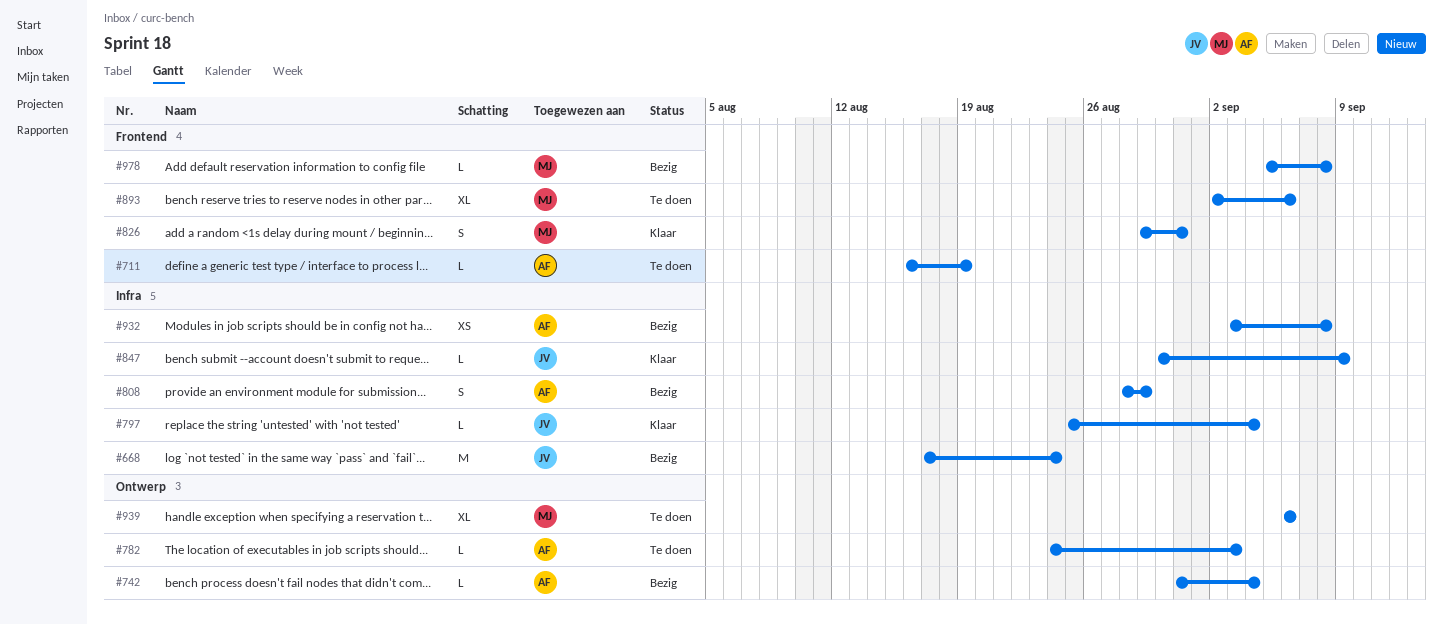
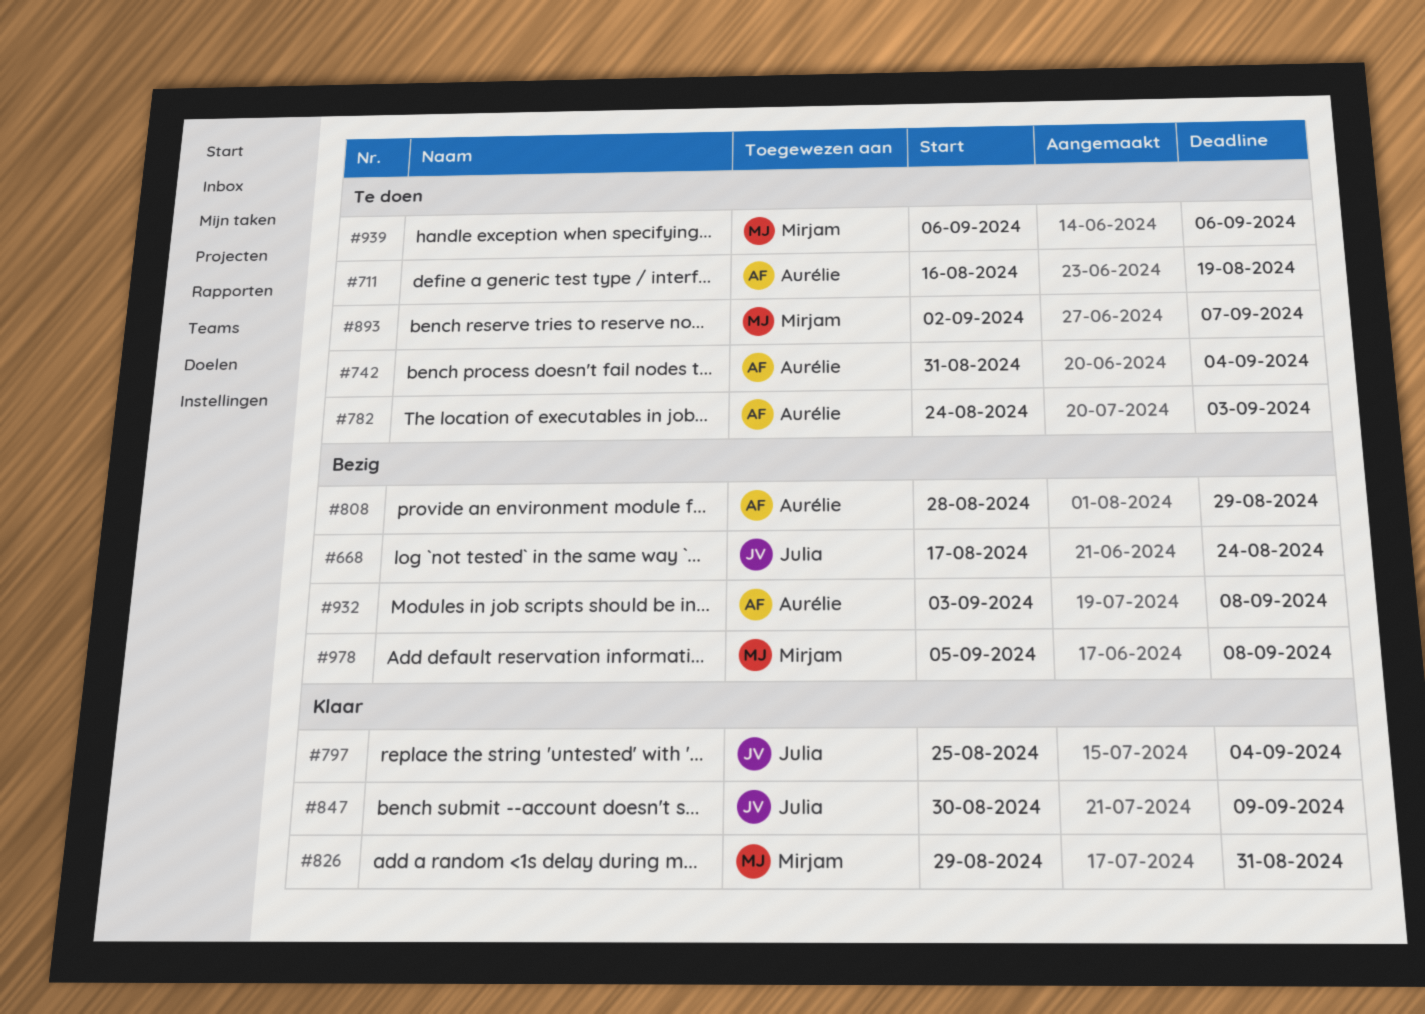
#742, status: Bezig -> Te doen
#893, due: Sep 6 -> Sep 7

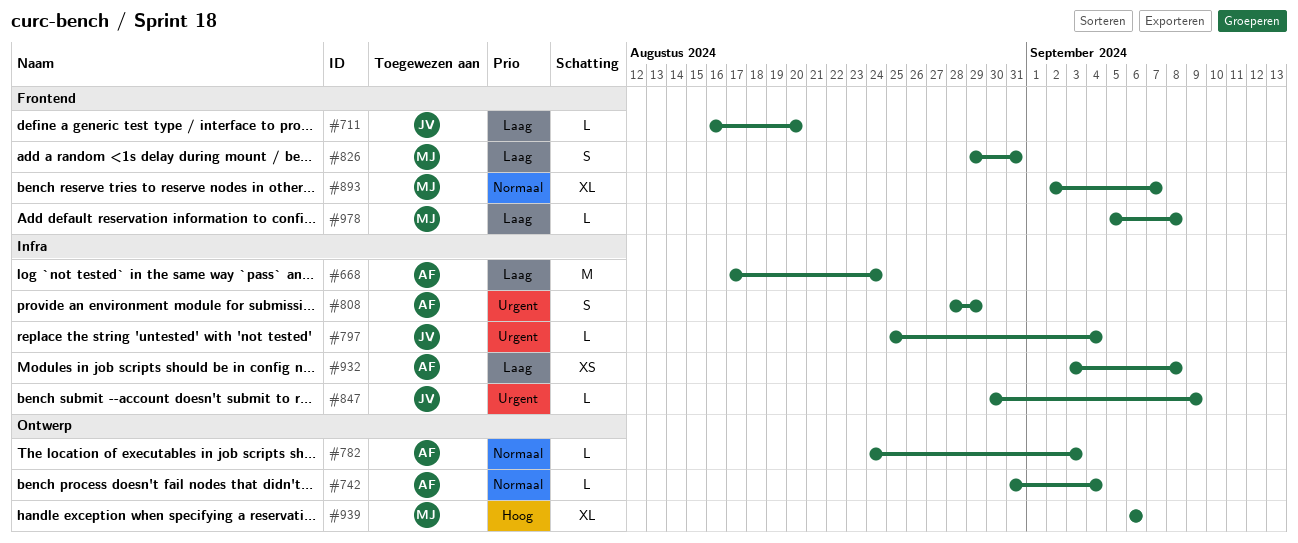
#668, owner: Julia -> Aurélie
#711, owner: Aurélie -> Julia
#711, due: Aug 19 -> Aug 20

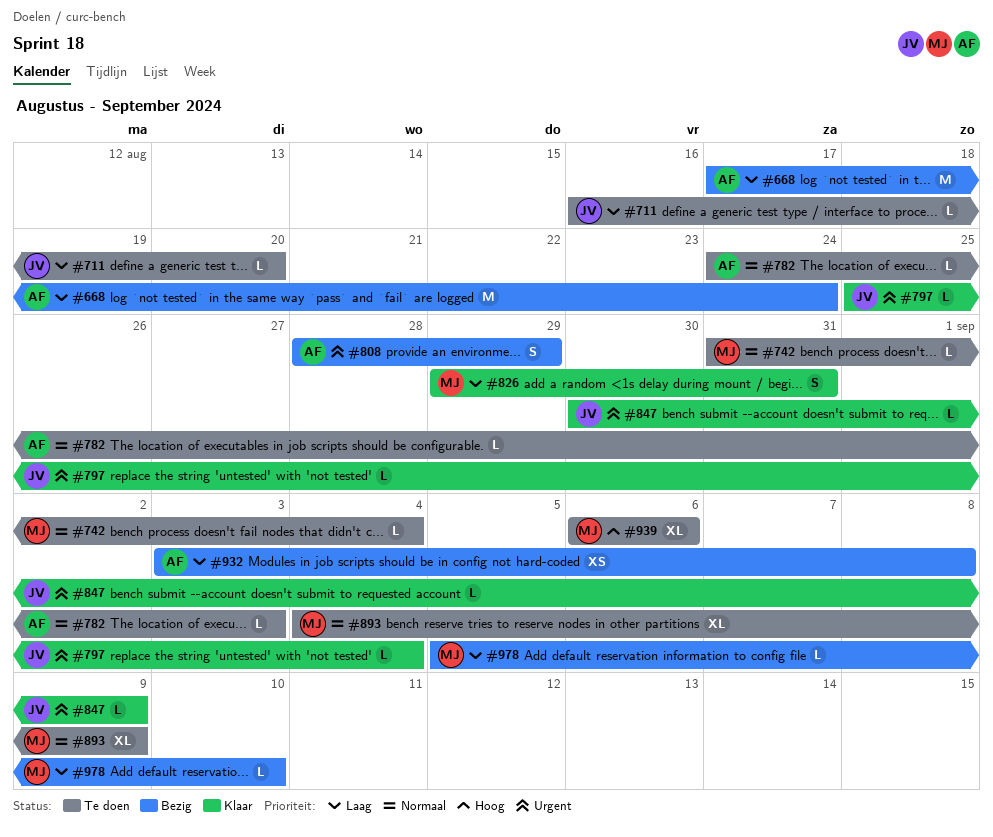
#742, owner: AF -> MJ
#893, start: Sep 2 -> Sep 4
#893, due: Sep 7 -> Sep 9
#978, due: Sep 8 -> Sep 10

